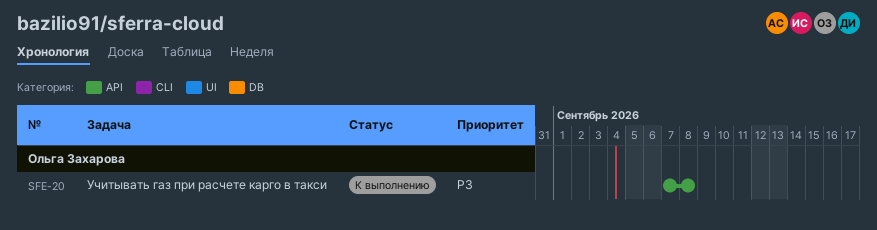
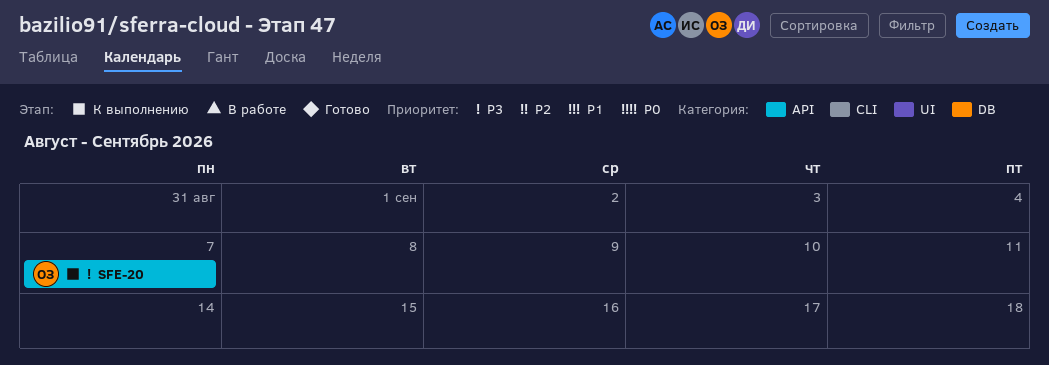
SFE-20, due: Sep 8 -> Sep 7

